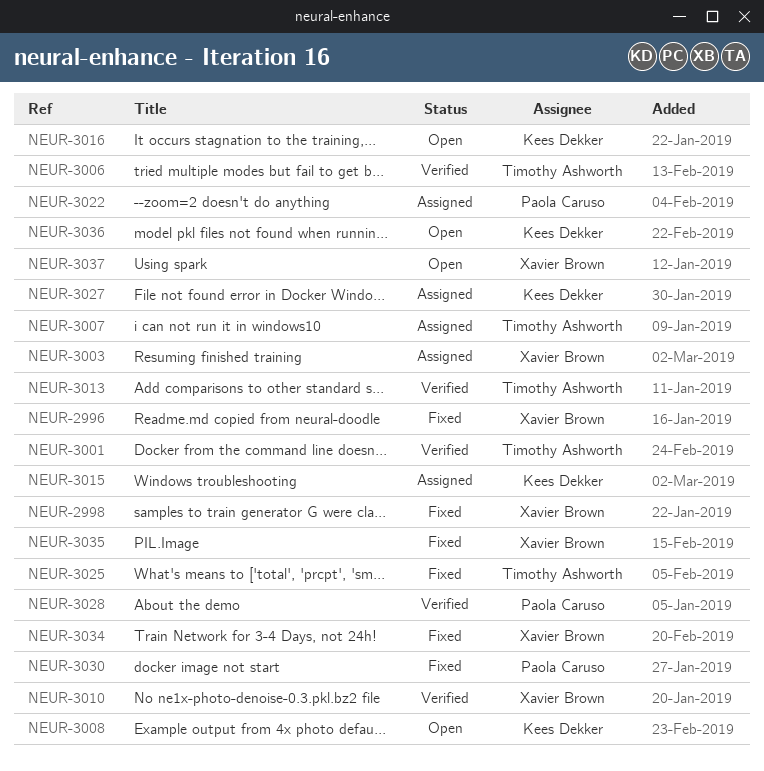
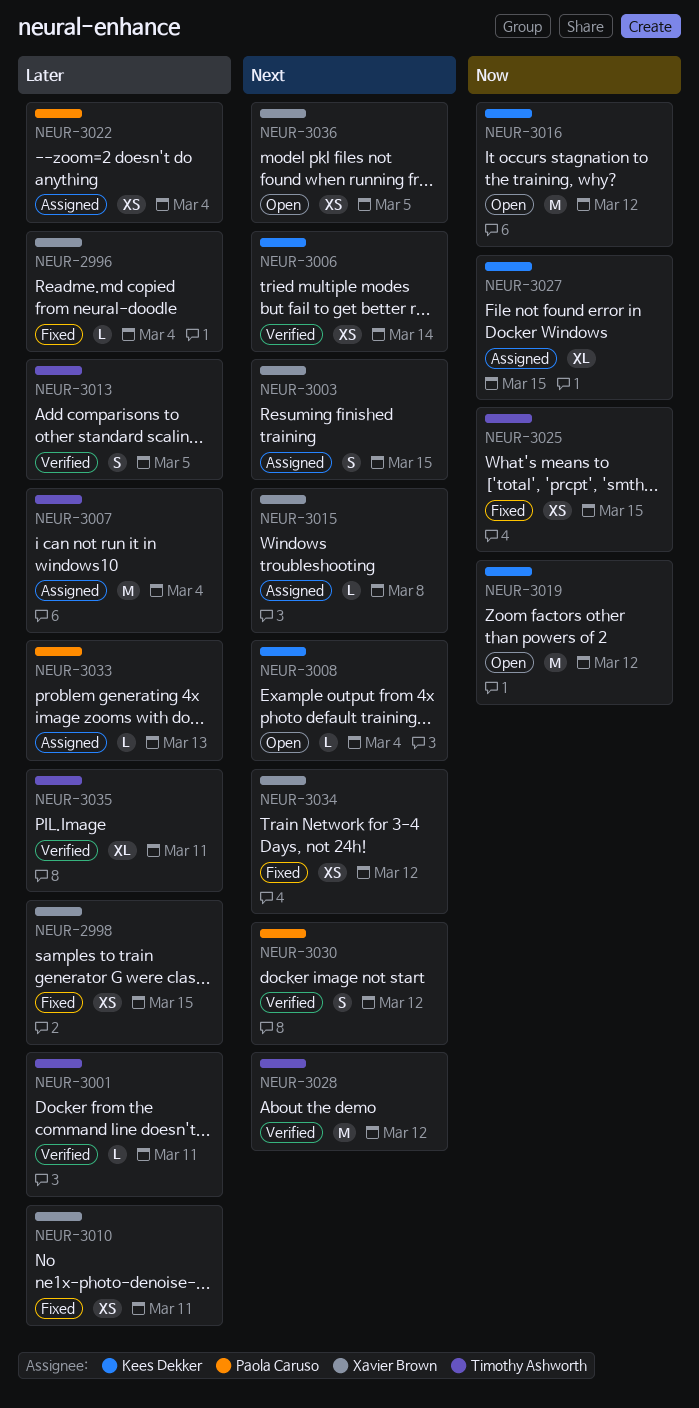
NEUR-3006, owner: Timothy Ashworth -> Kees Dekker
NEUR-3010, status: Verified -> Fixed
NEUR-3015, owner: Kees Dekker -> Xavier Brown
NEUR-3019: none -> present
NEUR-3028, owner: Paola Caruso -> Timothy Ashworth
NEUR-3030, status: Fixed -> Verified
NEUR-3033: none -> present
NEUR-3035, status: Fixed -> Verified
NEUR-3035, owner: Xavier Brown -> Timothy Ashworth
NEUR-3036, owner: Kees Dekker -> Xavier Brown
NEUR-3037: present -> none

